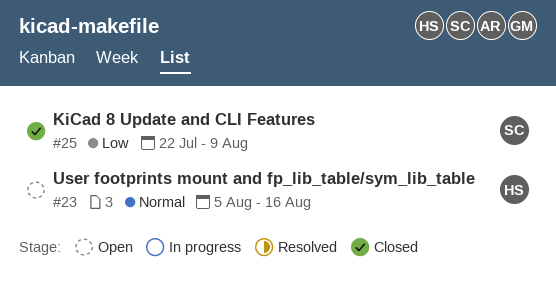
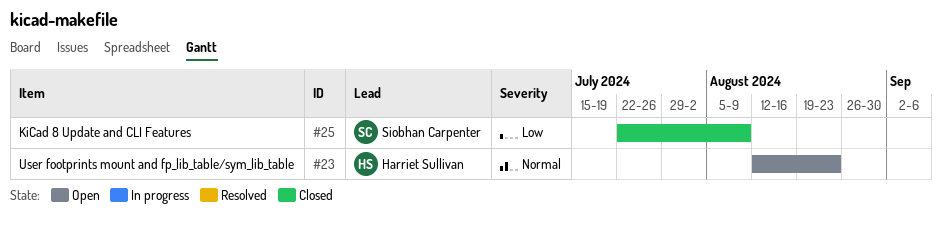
#23, start: Aug 5 -> Aug 12
#23, due: Aug 16 -> Aug 23

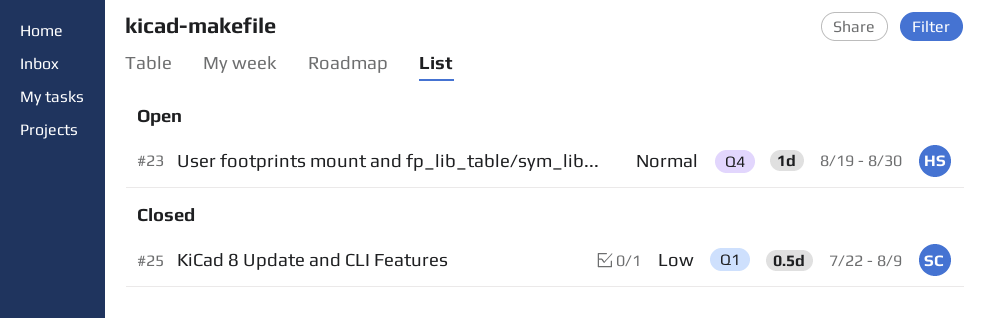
#23, start: Aug 12 -> Aug 19
#23, due: Aug 23 -> Aug 30

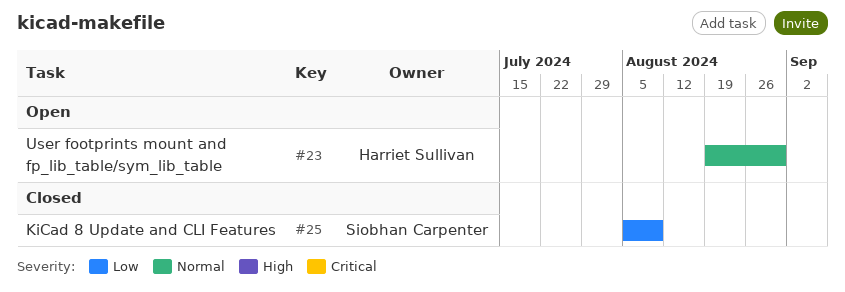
#25, start: Jul 22 -> Aug 5

